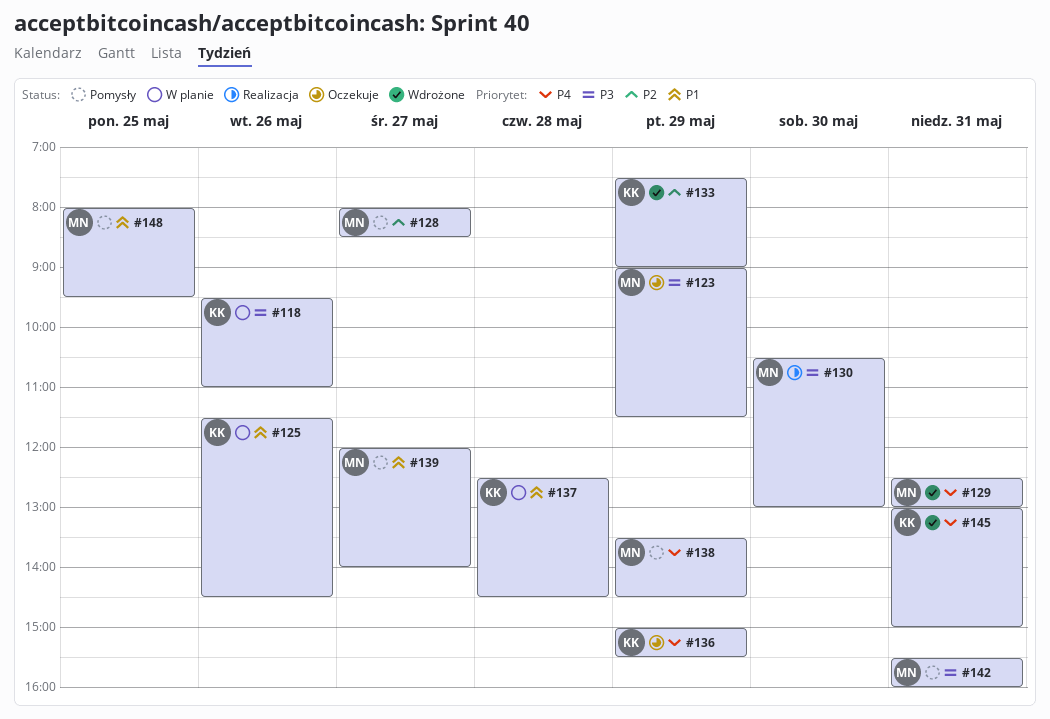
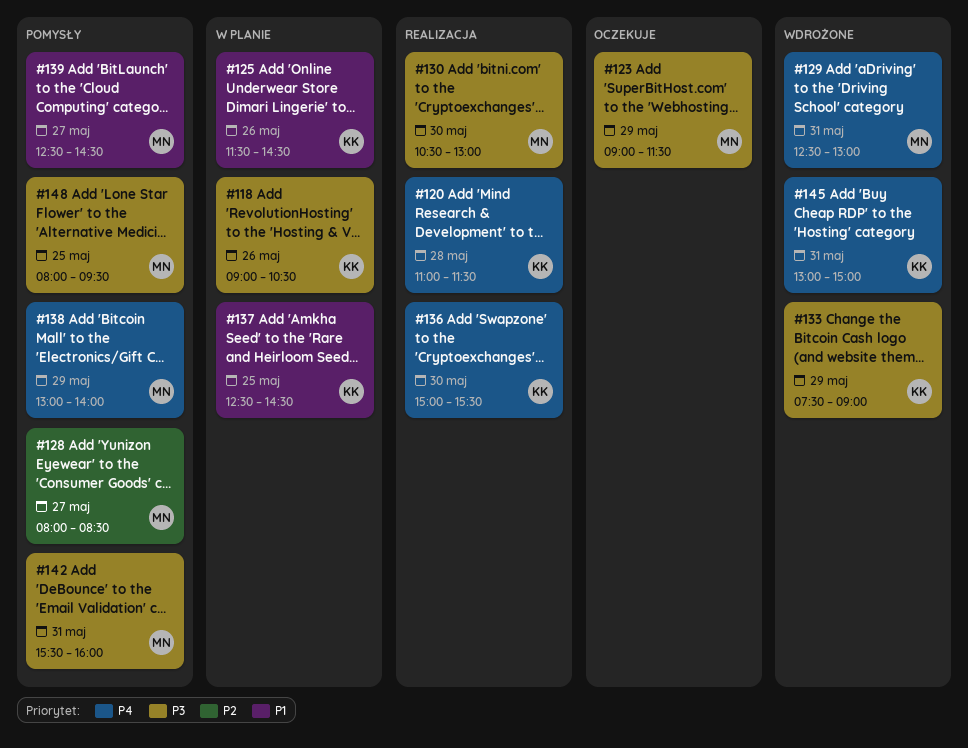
#118, begins: 09:30 -> 09:00
#118, ends: 11:00 -> 10:30
#120: none -> present
#133, priority: P2 -> P3
#136, status: Oczekuje -> Realizacja
#136, day: May 29 -> May 30
#137, day: May 28 -> May 25
#138, begins: 13:30 -> 13:00
#138, ends: 14:30 -> 14:00
#139, begins: 12:00 -> 12:30
#139, ends: 14:00 -> 14:30
#148, priority: P1 -> P3

